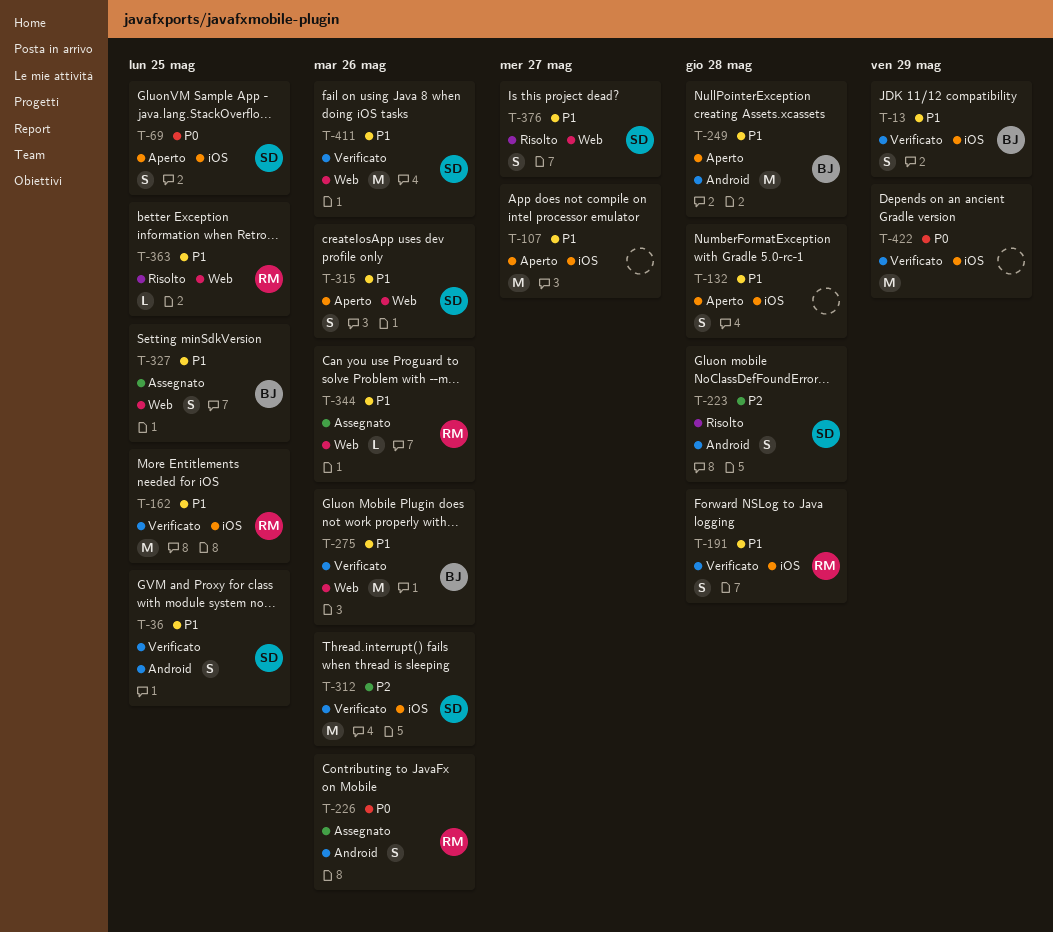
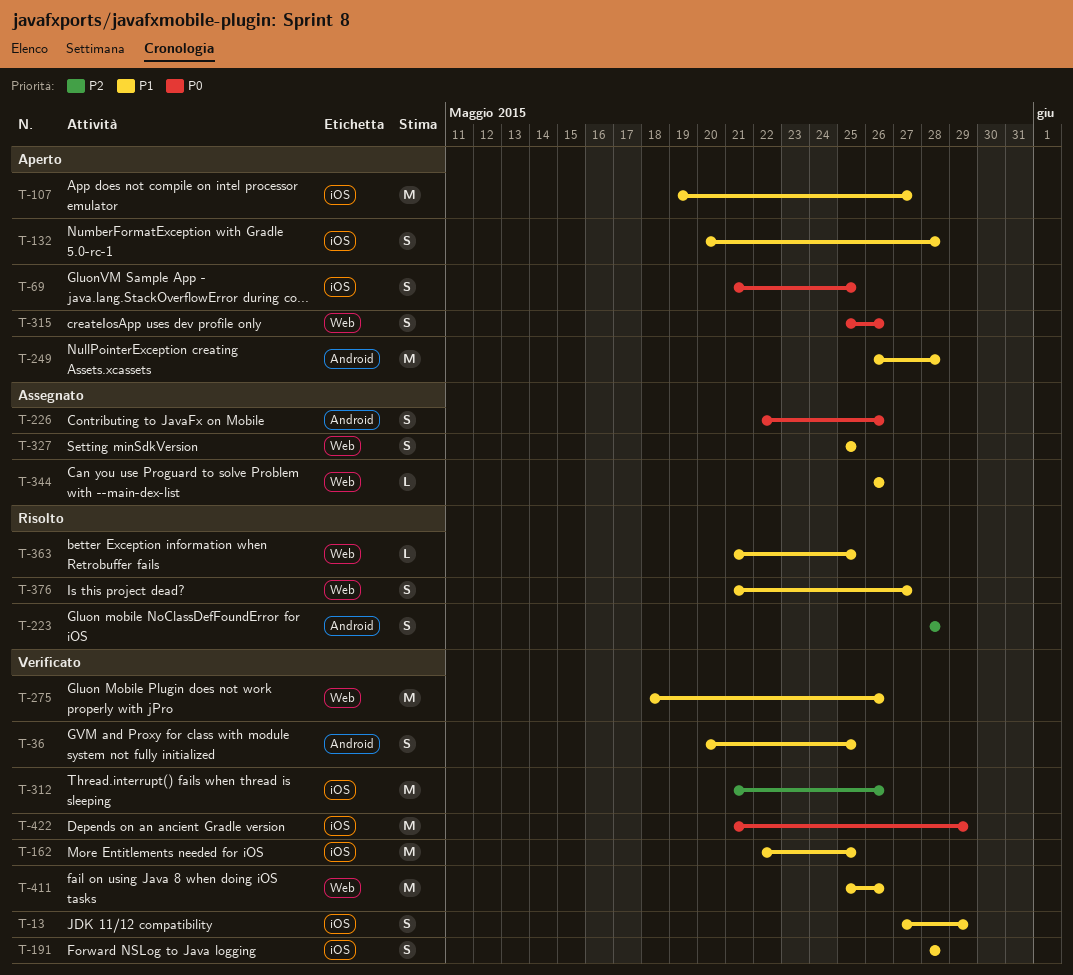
T-315, priority: P1 -> P0

